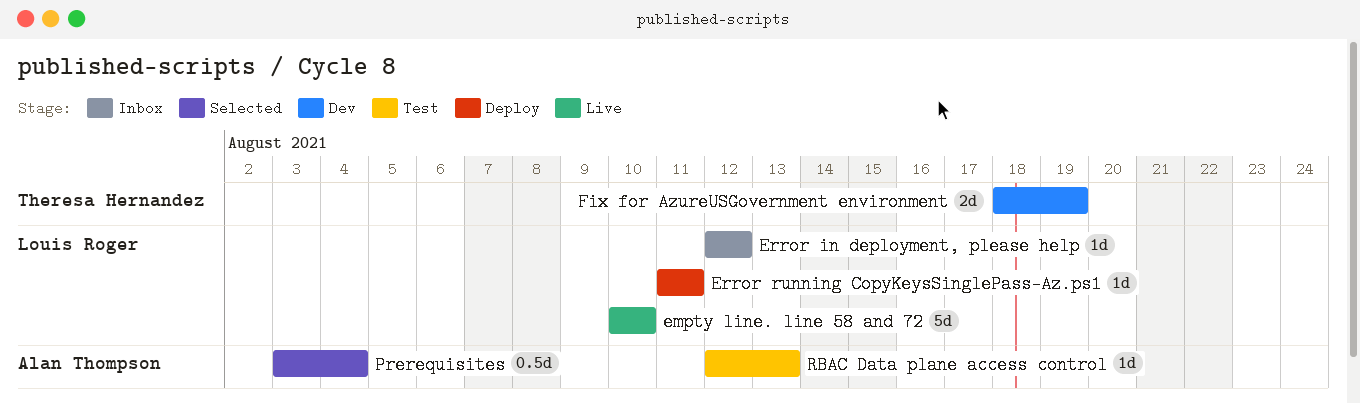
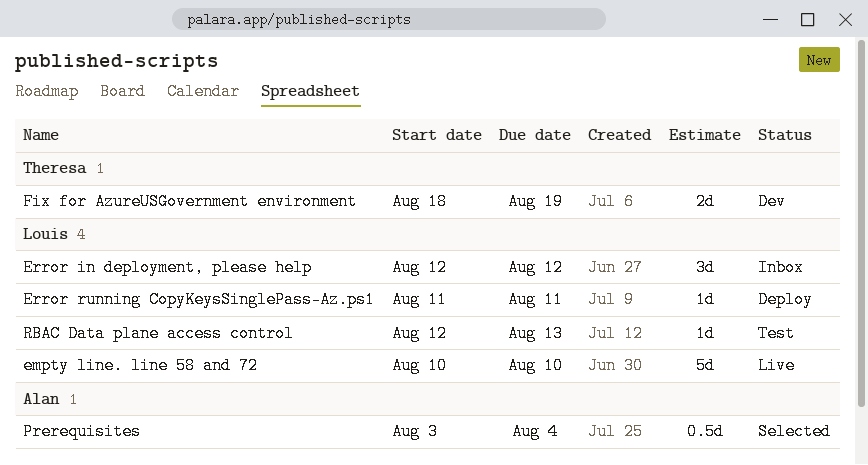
Error in deployment, please help, estimate: 1d -> 3d
RBAC Data plane access control, owner: Alan Thompson -> Louis Roger

